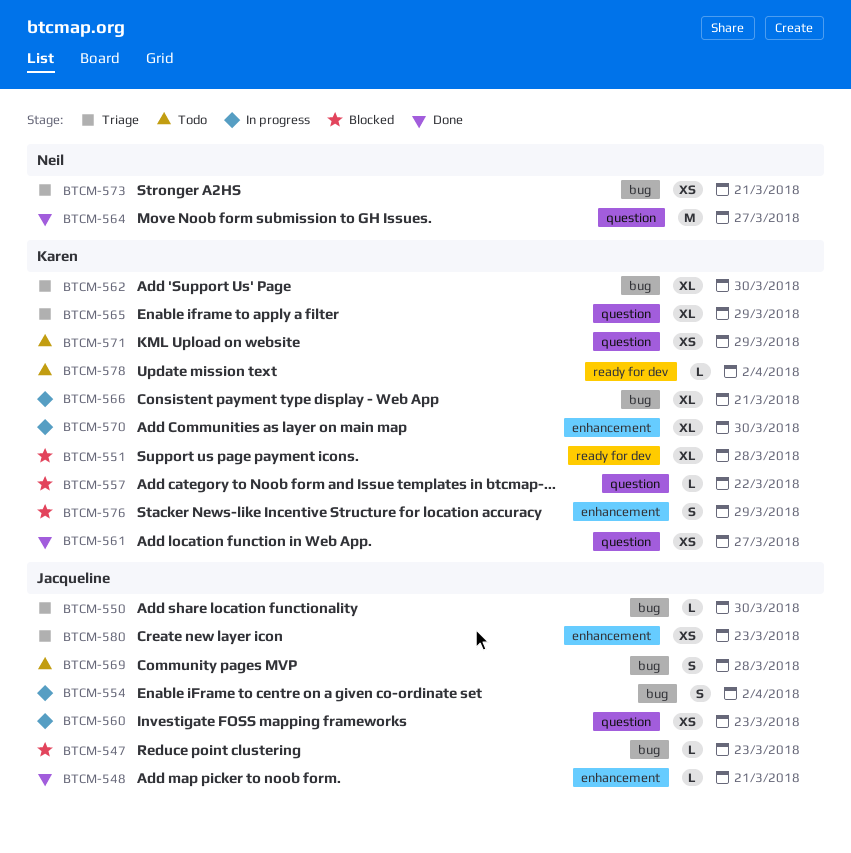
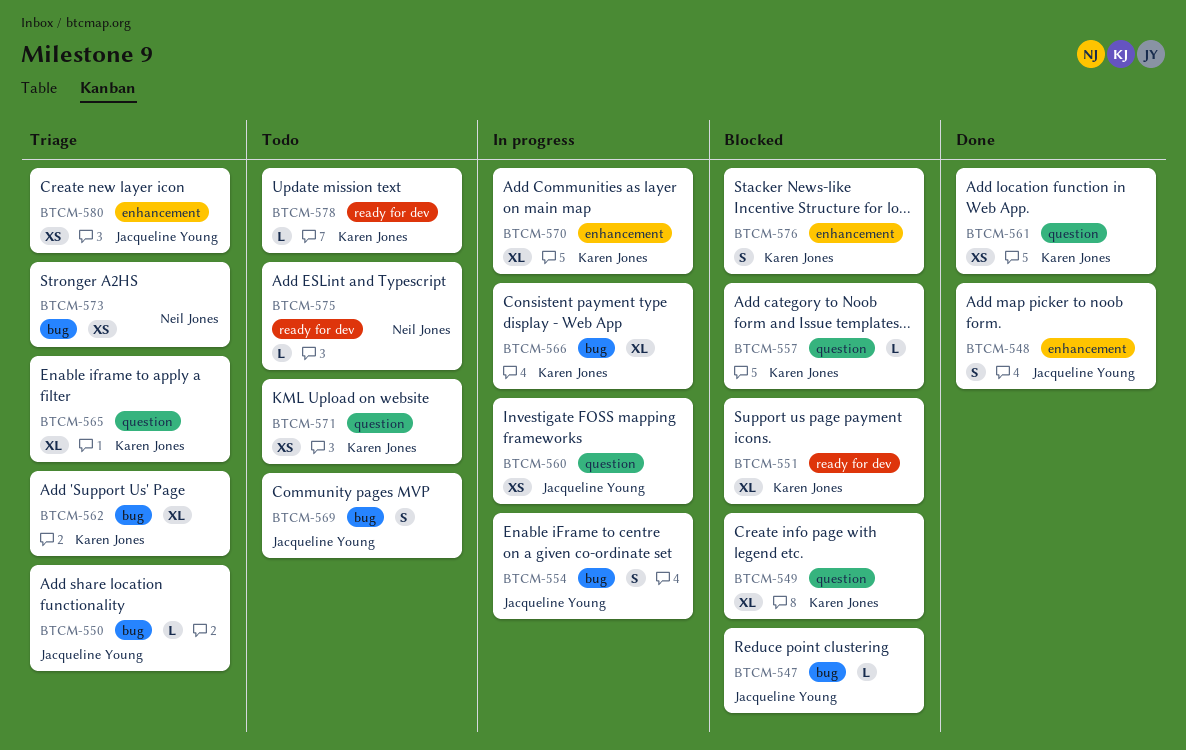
BTCM-548, estimate: L -> S
BTCM-549: none -> present
BTCM-564: present -> none
BTCM-575: none -> present

